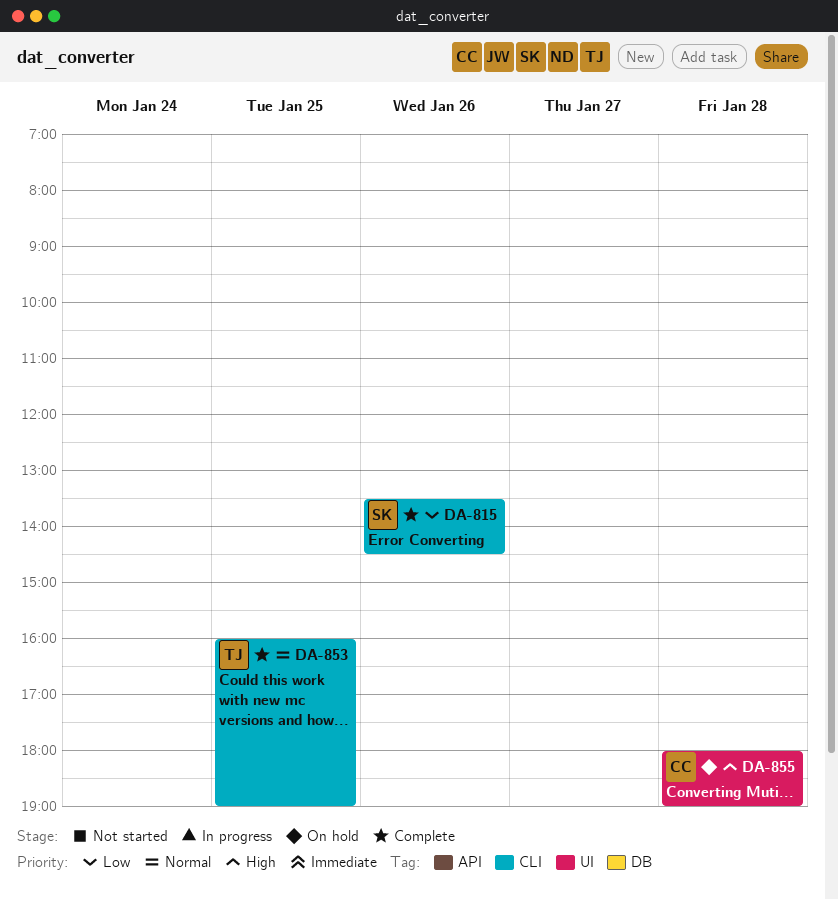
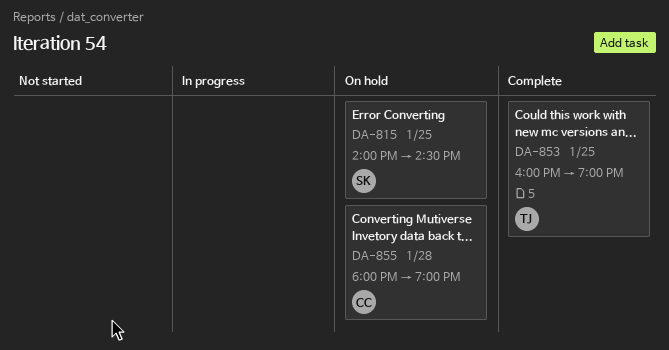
DA-815, status: Complete -> On hold
DA-815, day: Jan 26 -> Jan 25
DA-815, begins: 13:30 -> 14:00

